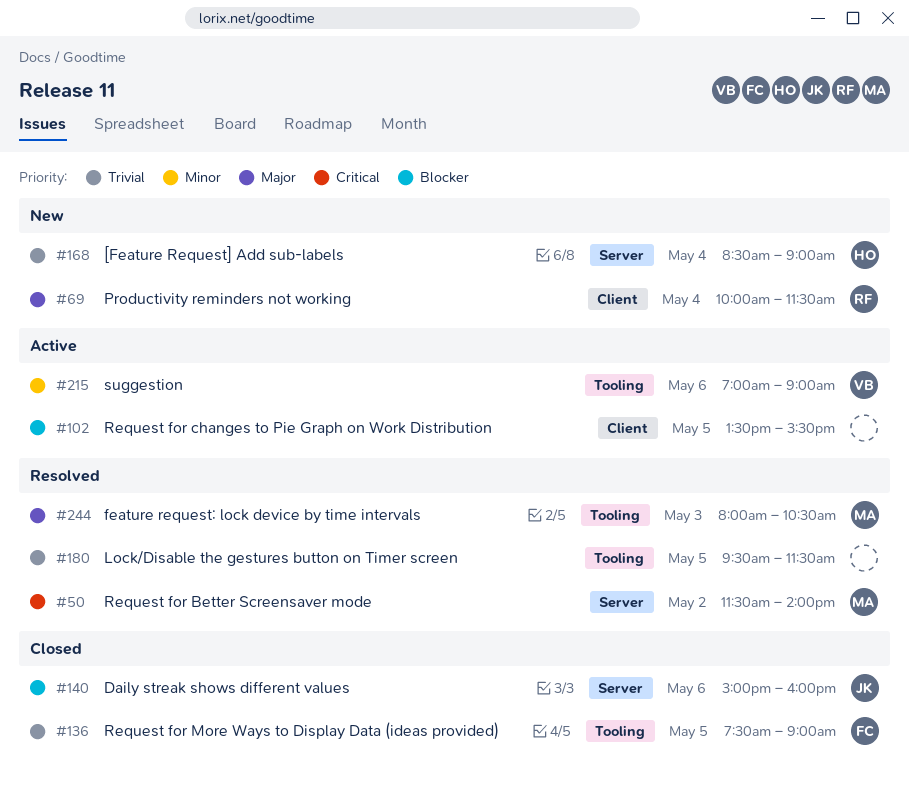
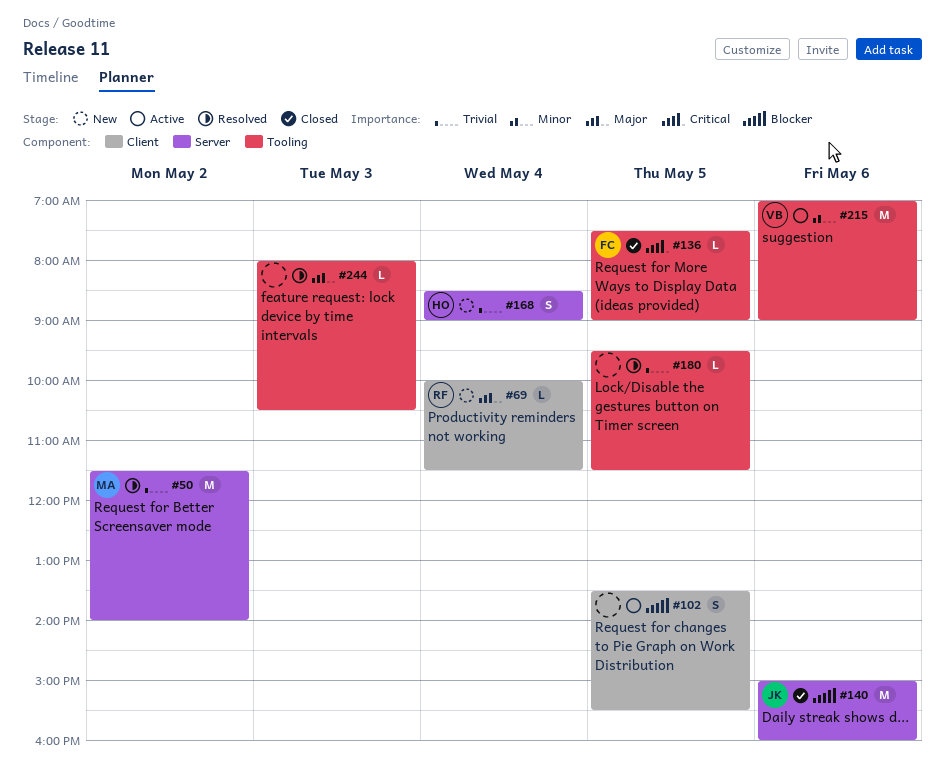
#50, priority: Critical -> Trivial
#136, priority: Trivial -> Critical
#244, owner: MA -> none

